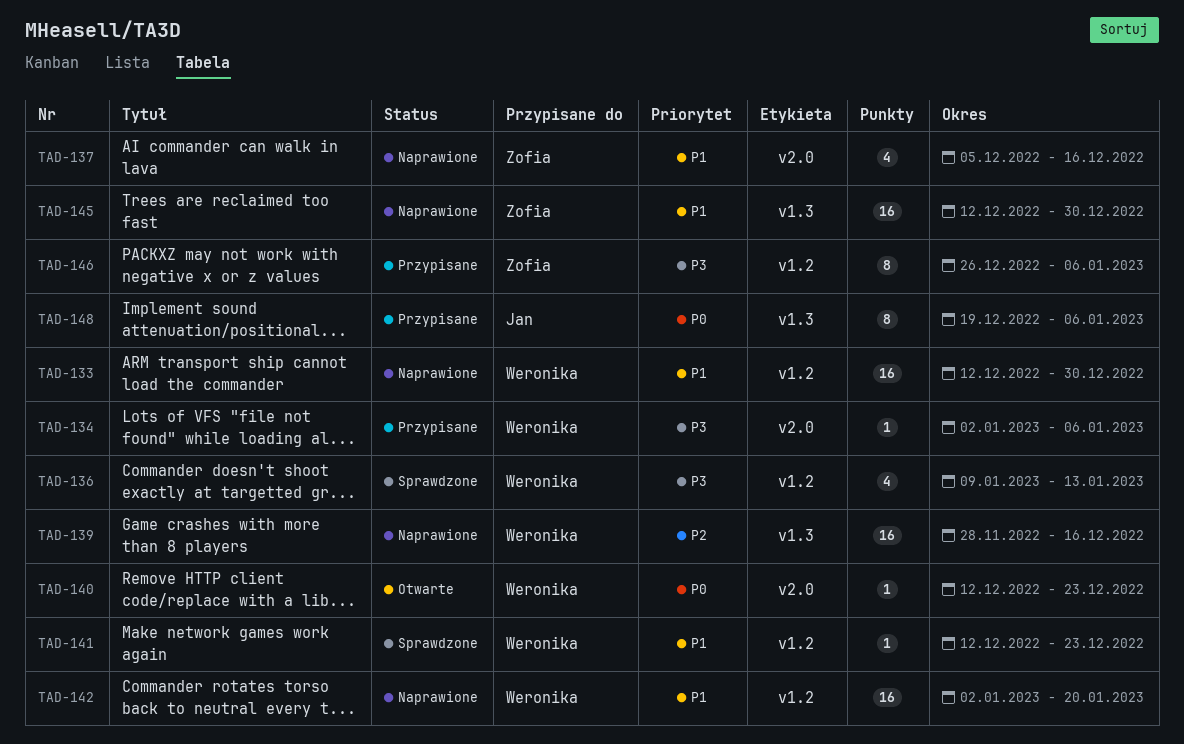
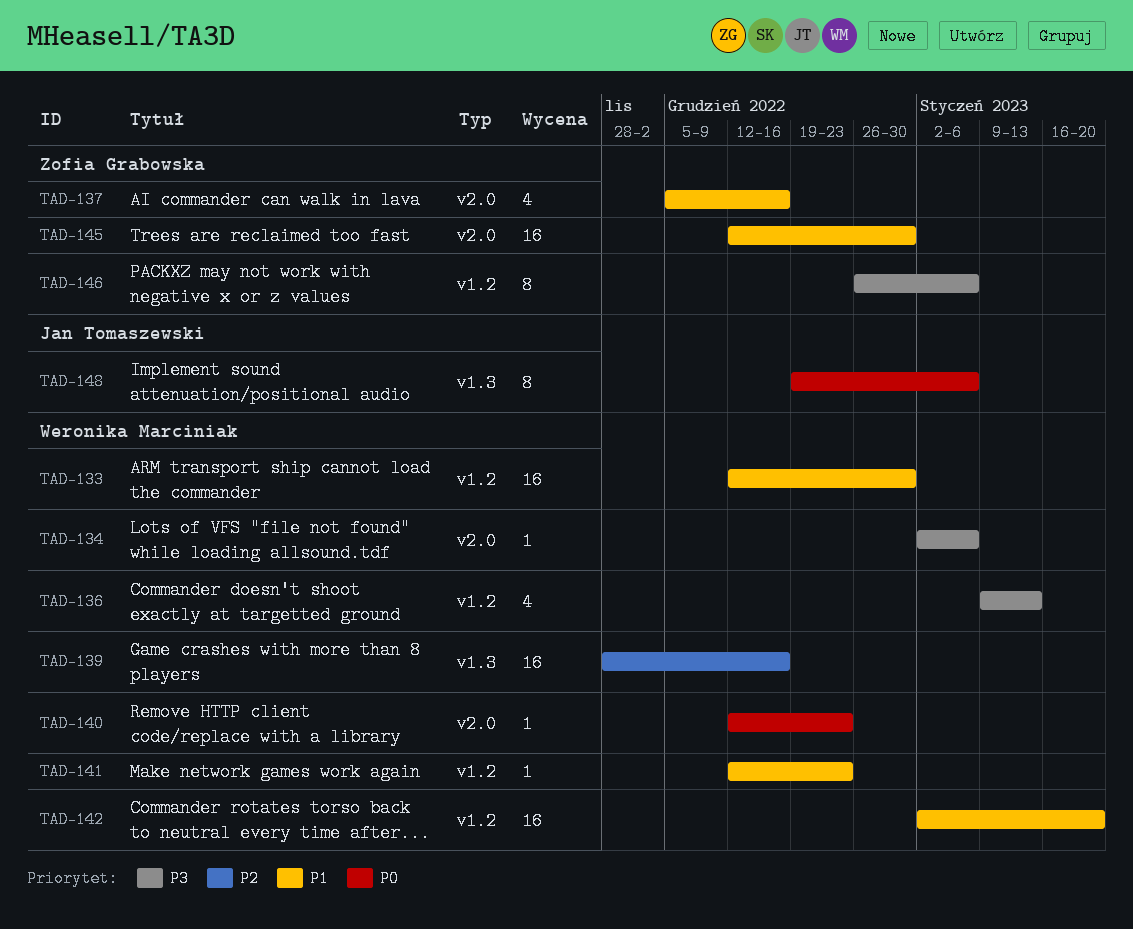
TAD-145, label: v1.3 -> v2.0

